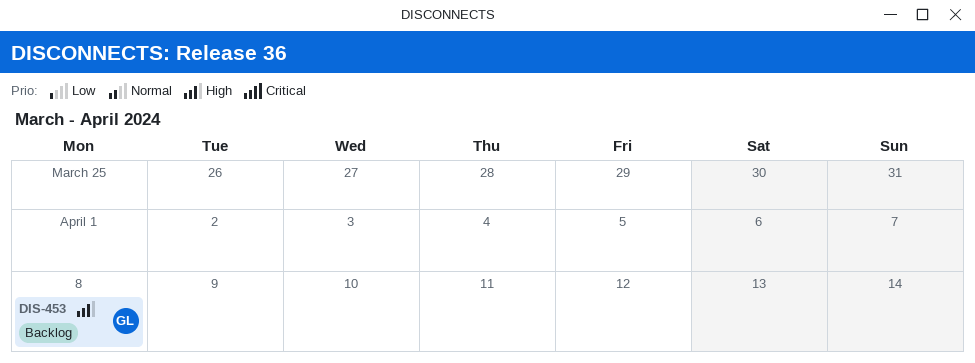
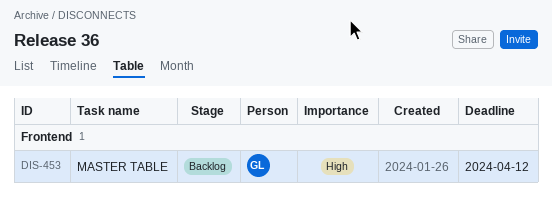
DIS-453, due: Apr 8 -> Apr 12

